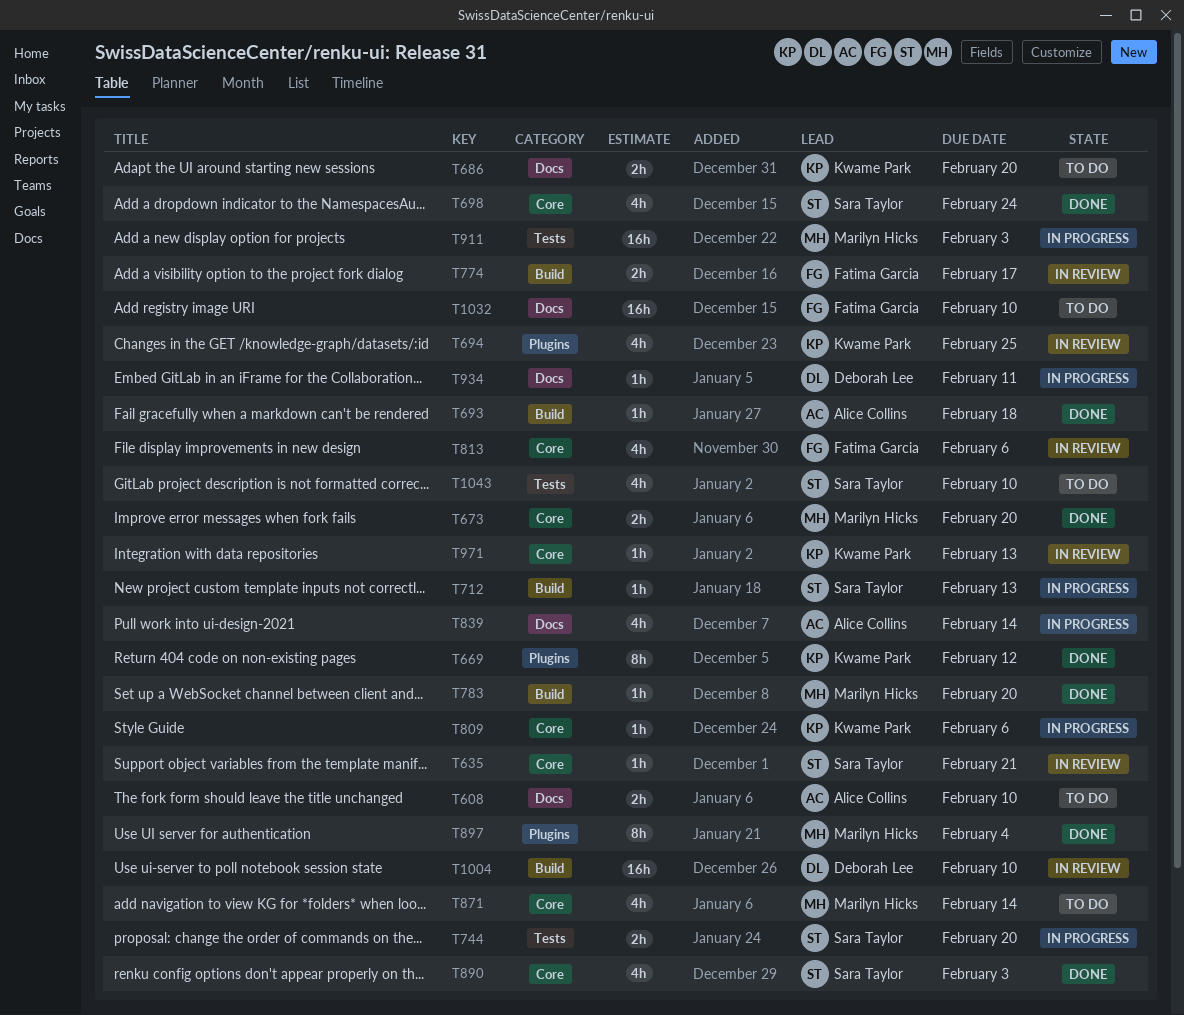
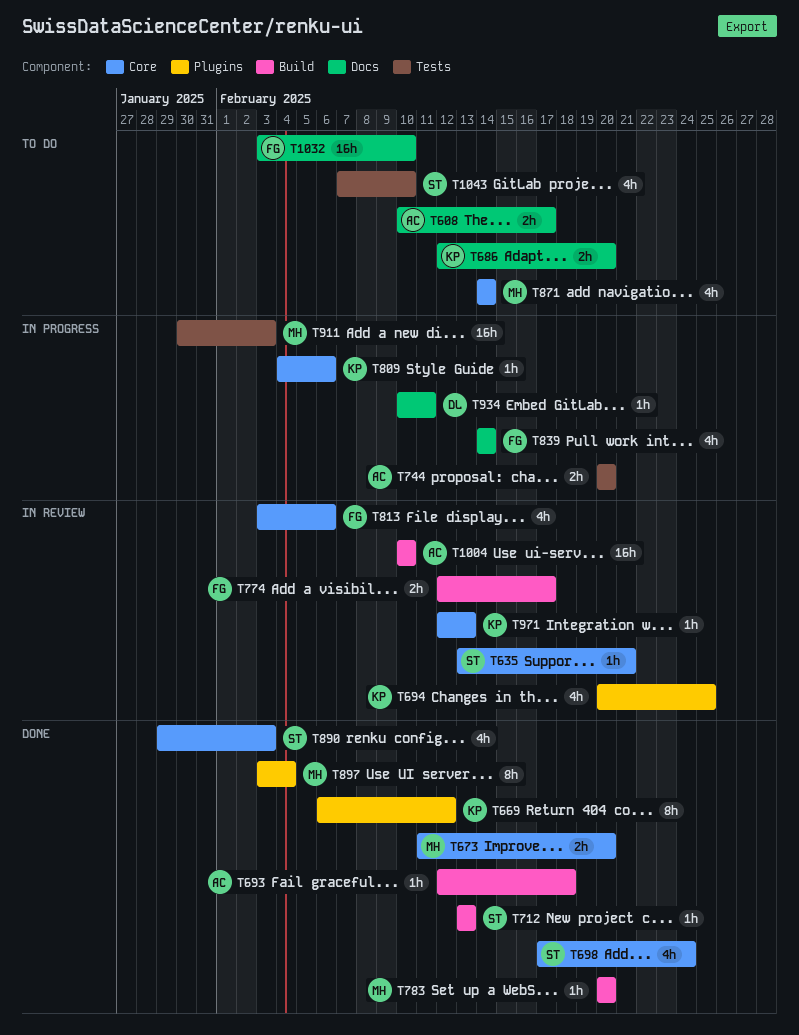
T608, due: Feb 10 -> Feb 17
T712, status: In progress -> Done
T744, owner: Sara Taylor -> Alice Collins
T839, owner: Alice Collins -> Fatima Garcia
T1004, owner: Deborah Lee -> Alice Collins

